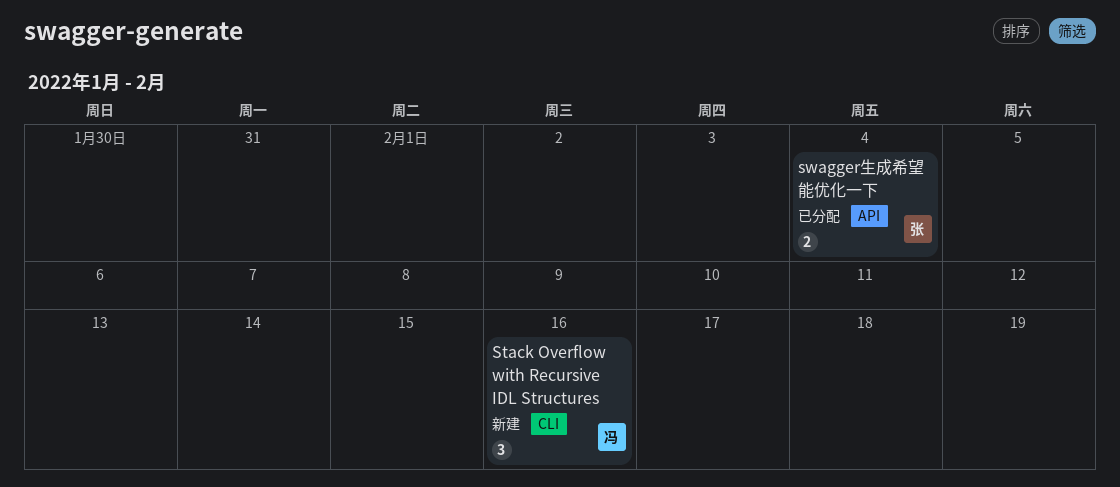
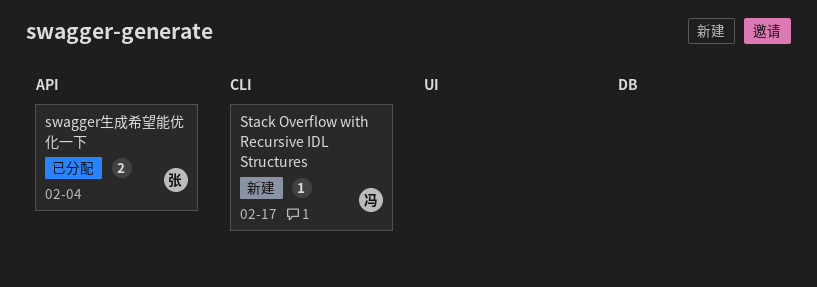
Stack Overflow with Recursive IDL Structures, estimate: 3 -> 1
Stack Overflow with Recursive IDL Structures, due: Feb 16 -> Feb 17

